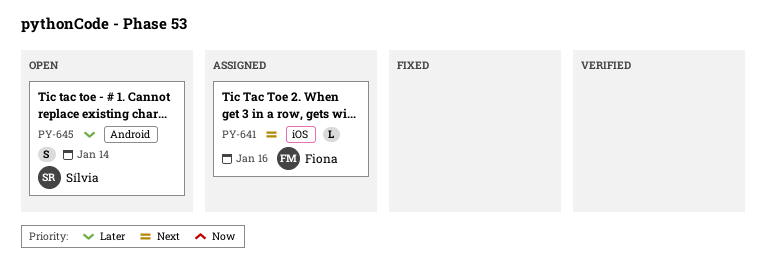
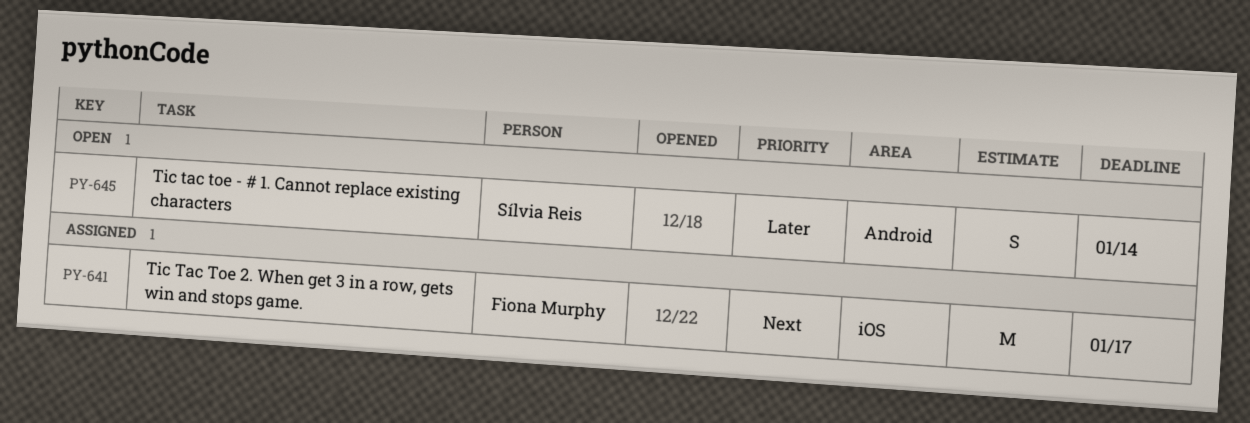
PY-641, estimate: L -> M
PY-641, due: Jan 16 -> Jan 17

